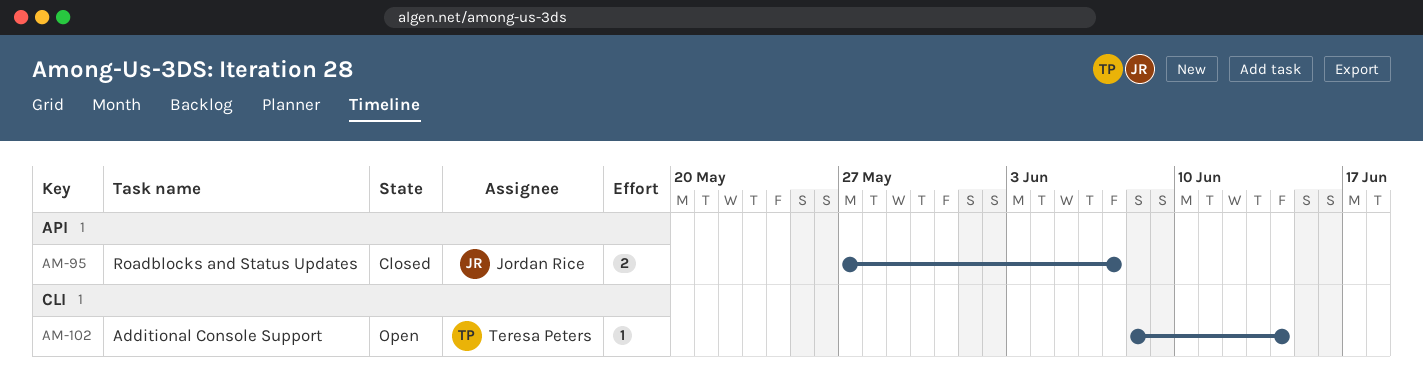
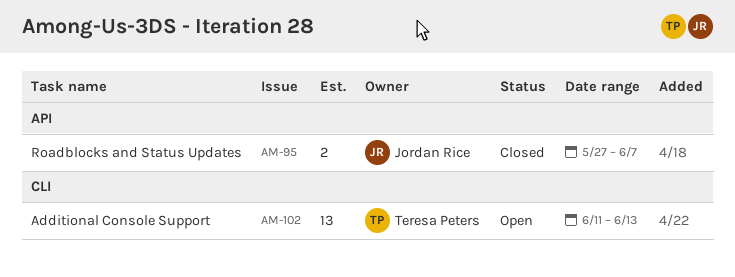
AM-102, estimate: 1 -> 13
AM-102, start: Jun 8 -> Jun 11
AM-102, due: Jun 14 -> Jun 13

